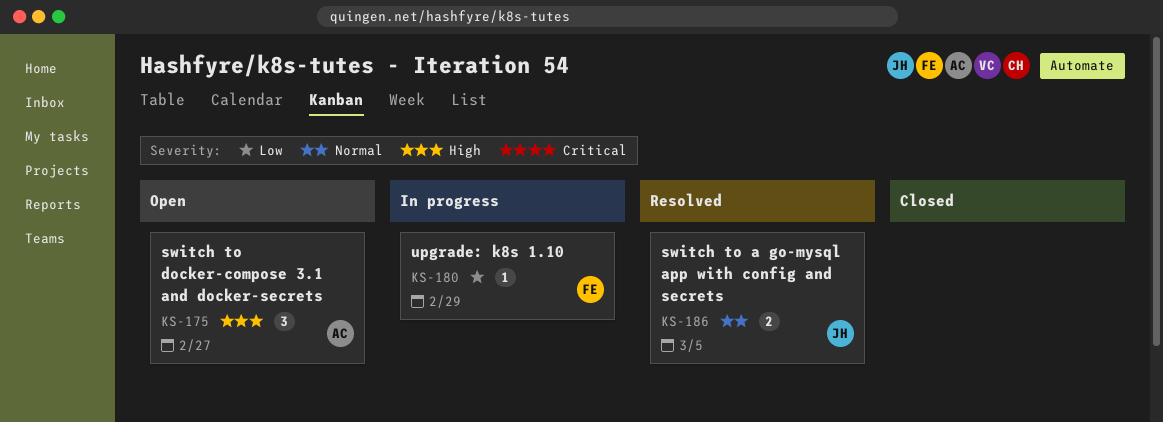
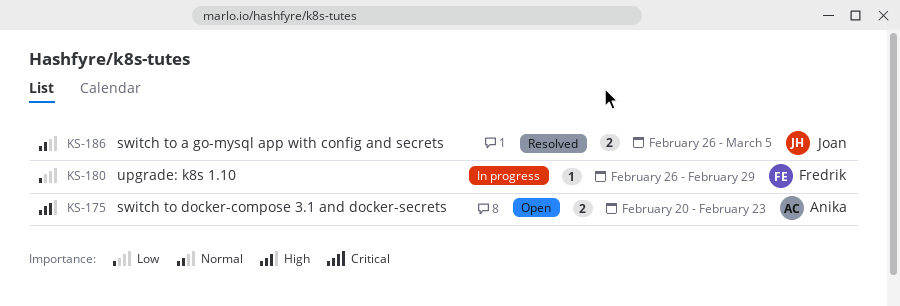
KS-175, estimate: 3 -> 2
KS-175, due: Feb 27 -> Feb 23

